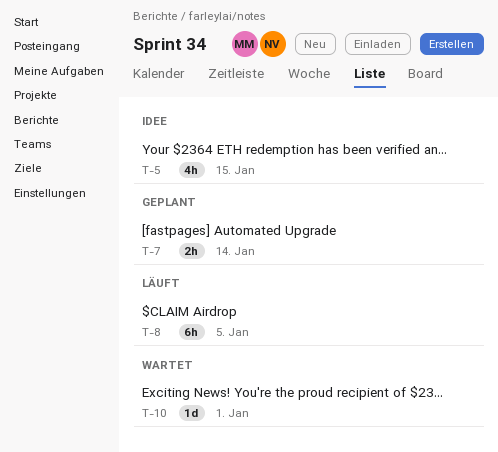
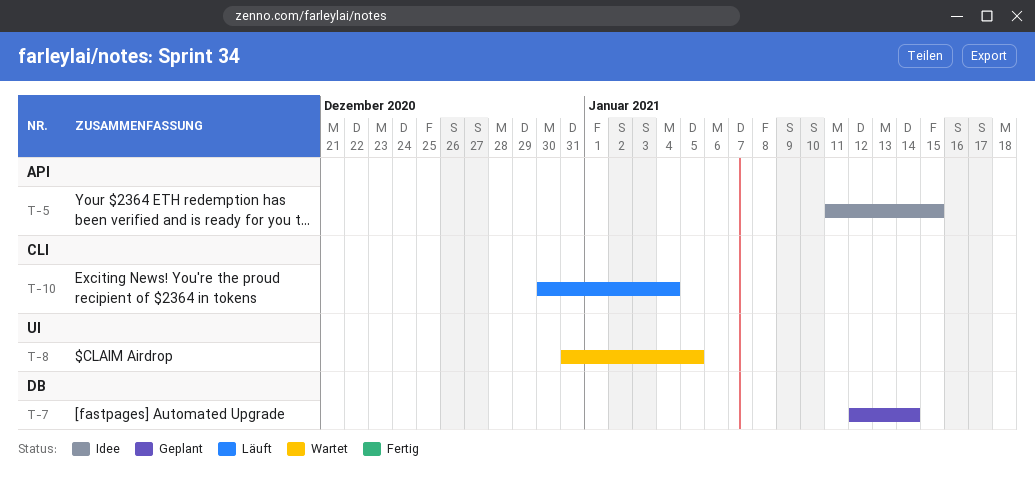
T-8, status: Läuft -> Wartet
T-10, status: Wartet -> Läuft
T-10, due: Jan 1 -> Jan 4

